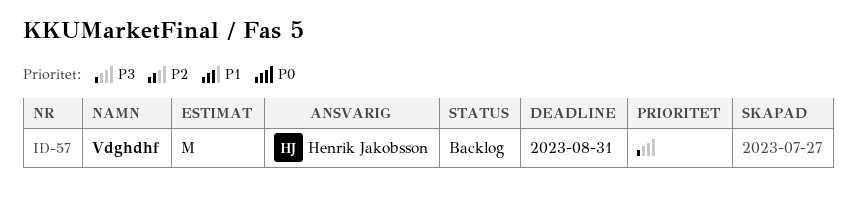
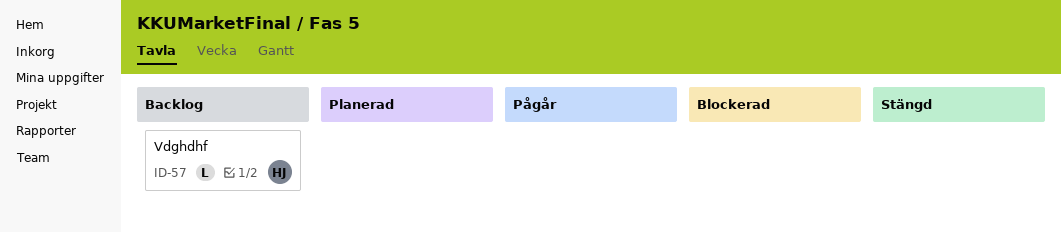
ID-57, estimate: M -> L

